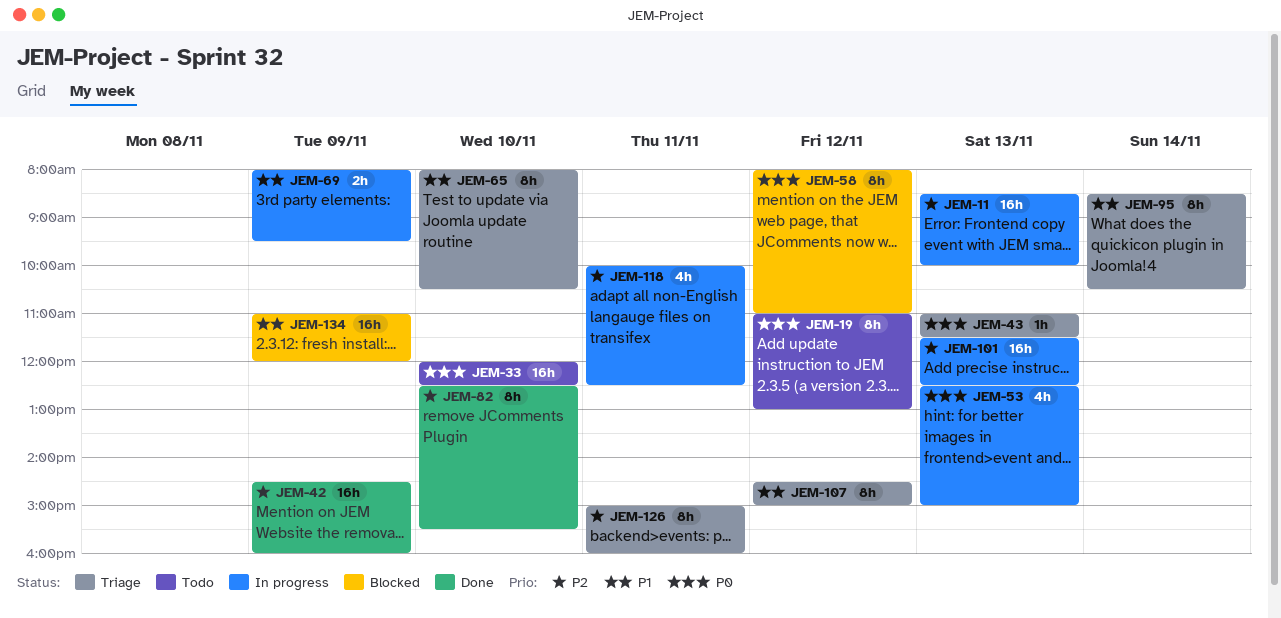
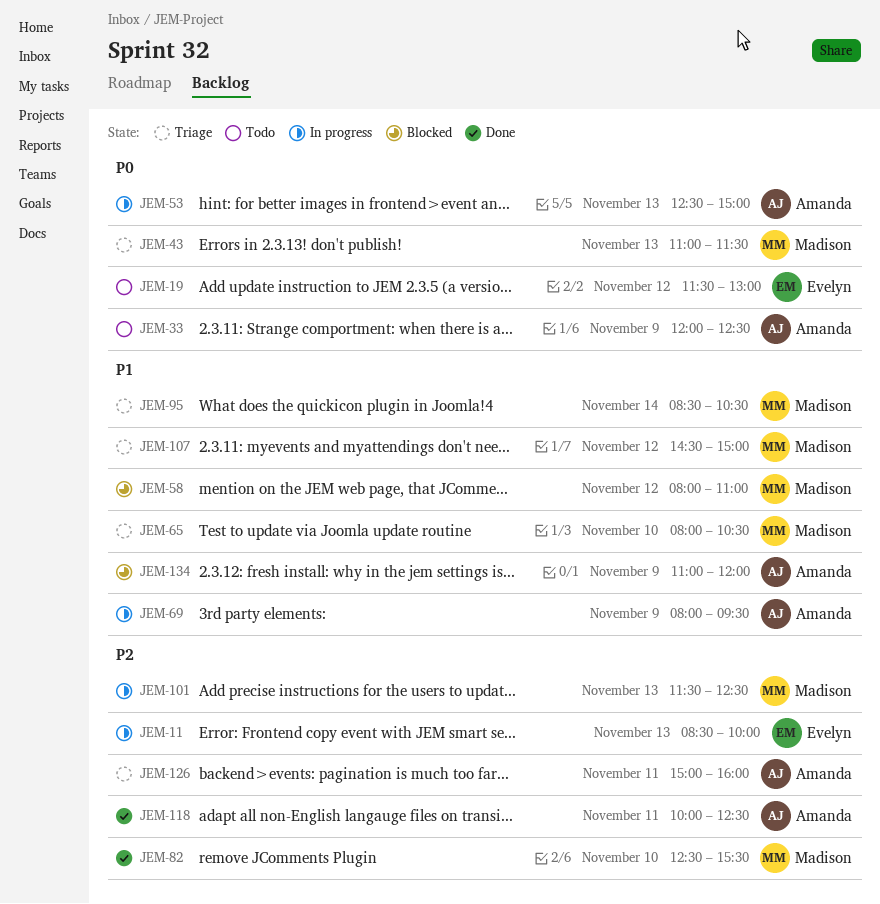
JEM-19, begins: 11:00 -> 11:30
JEM-33, day: Nov 10 -> Nov 9
JEM-42: present -> none
JEM-58, priority: P0 -> P1
JEM-118, status: In progress -> Done

